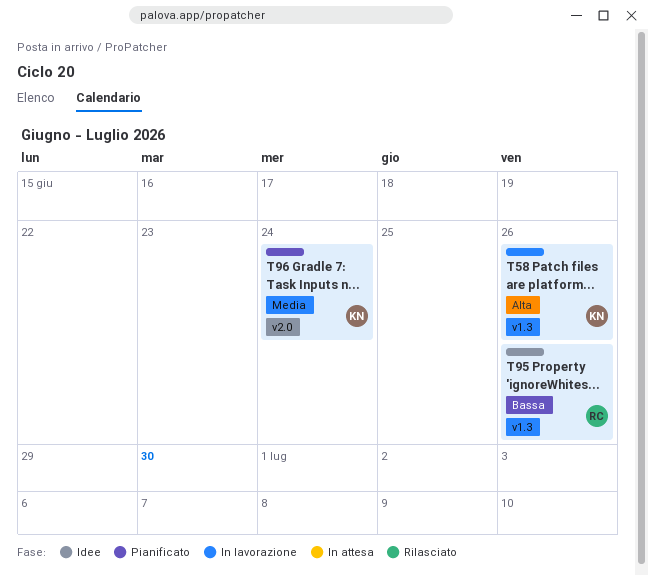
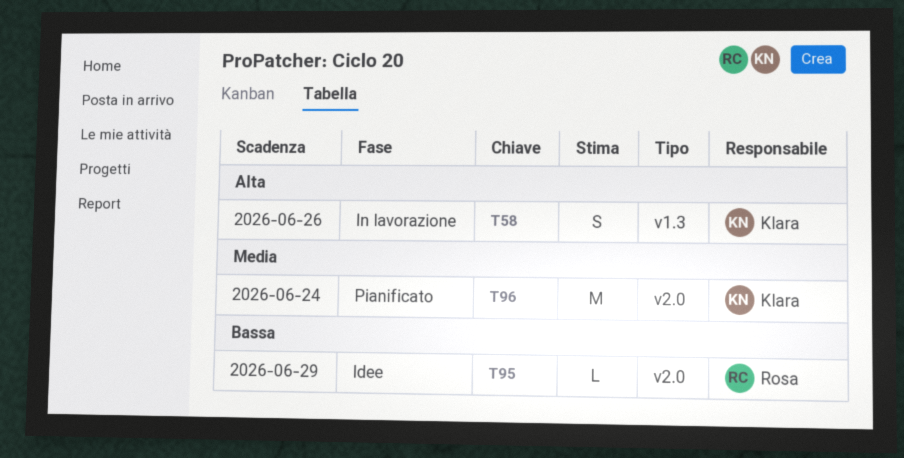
T95, label: v1.3 -> v2.0
T95, due: Jun 26 -> Jun 29

